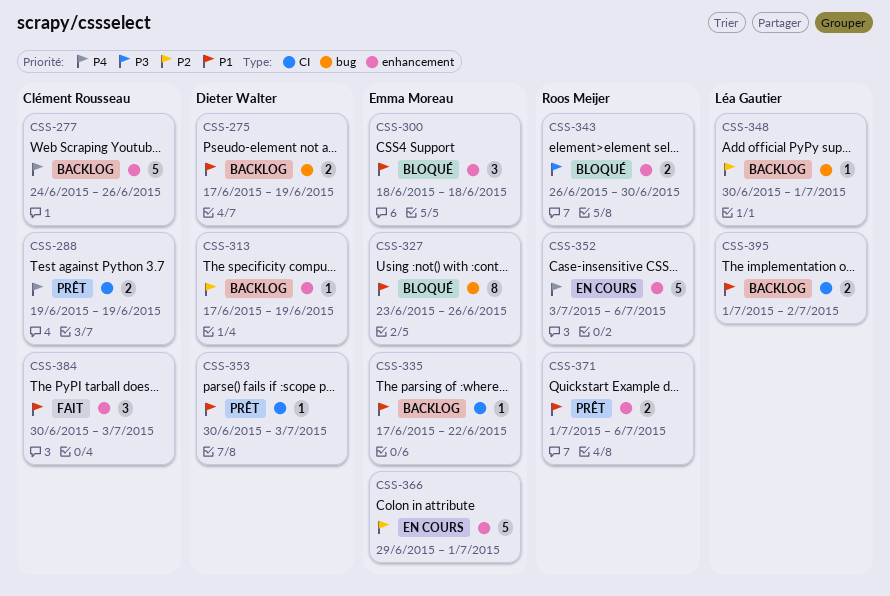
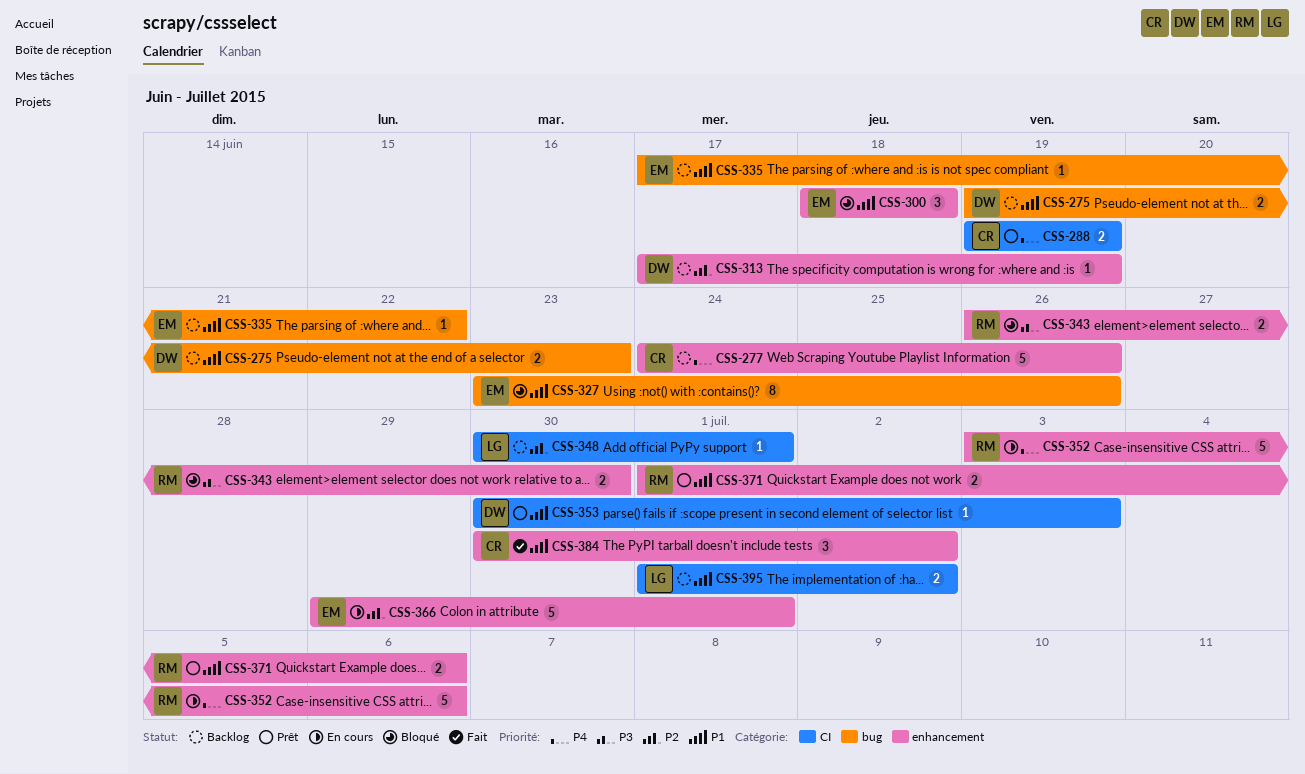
CSS-275, start: Jun 17 -> Jun 19
CSS-275, due: Jun 19 -> Jun 23
CSS-335, label: CI -> bug
CSS-348, label: bug -> CI
CSS-384, due: Jul 3 -> Jul 2

